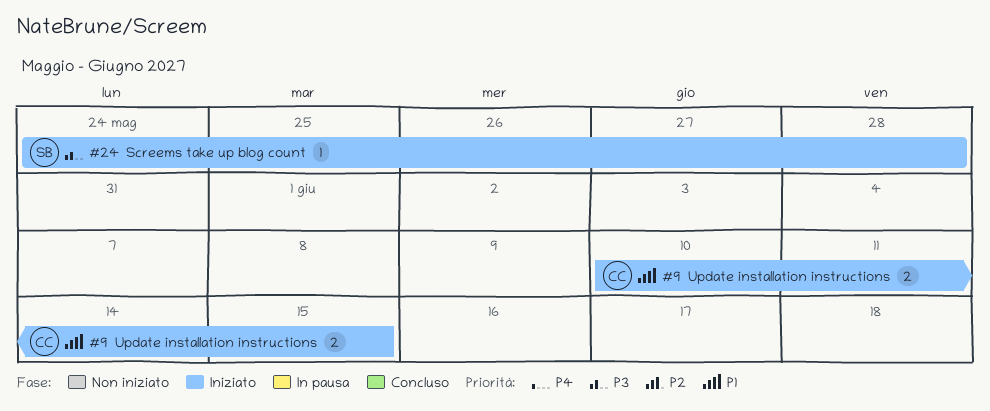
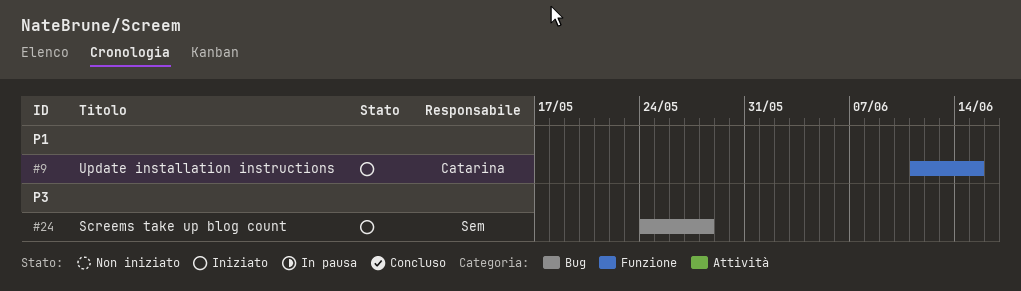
#9, start: Jun 10 -> Jun 11

